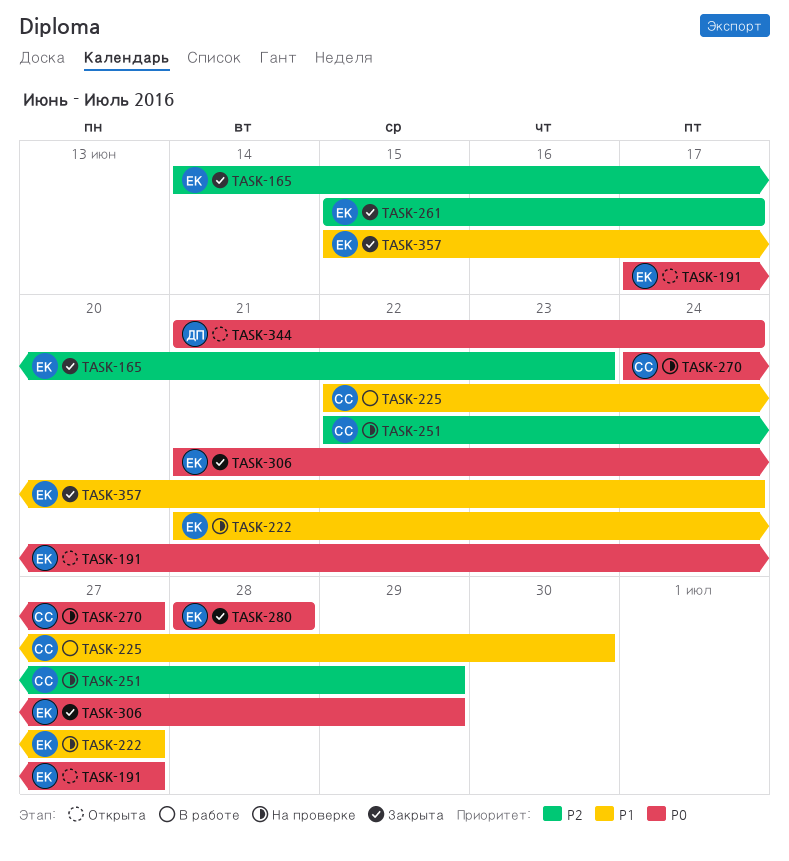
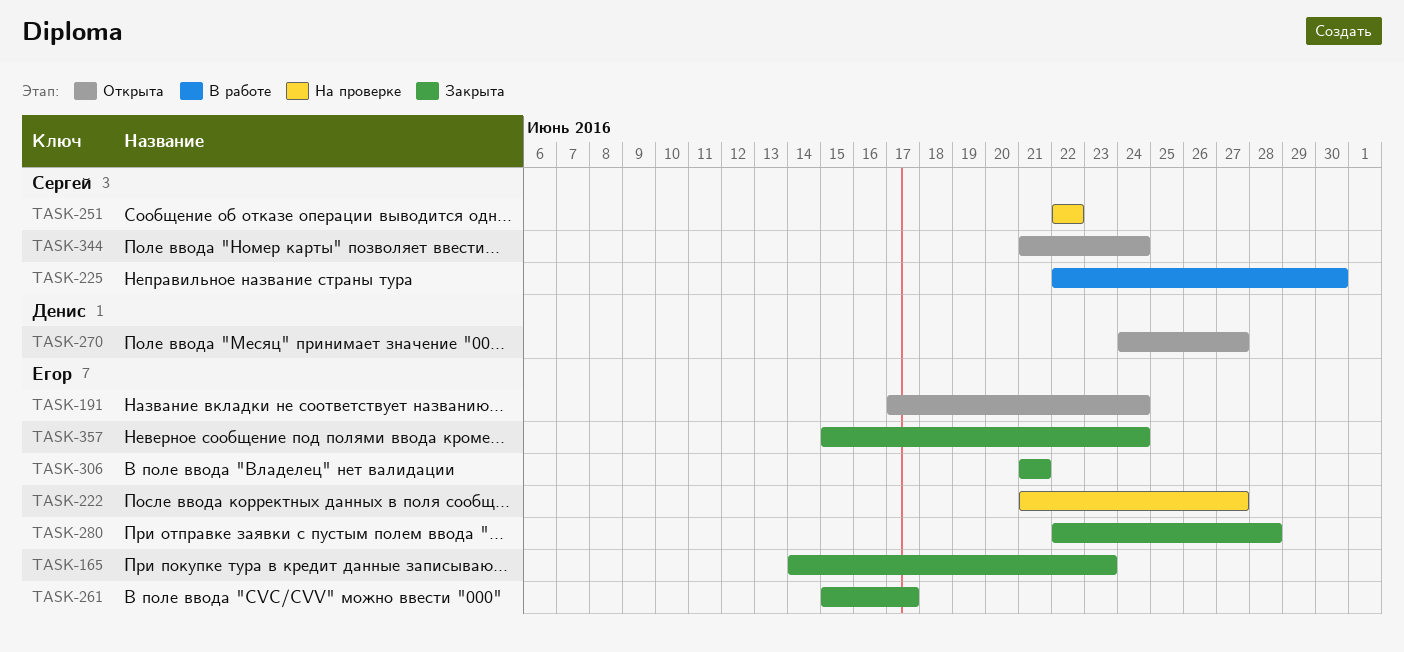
TASK-191, due: Jun 27 -> Jun 24
TASK-251, due: Jun 29 -> Jun 22
TASK-270, status: На проверке -> Открыта
TASK-270, owner: Сергей -> Денис
TASK-280, start: Jun 28 -> Jun 22
TASK-306, due: Jun 29 -> Jun 21
TASK-344, owner: Денис -> Сергей

